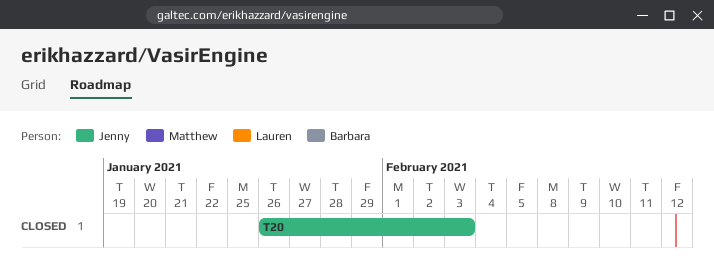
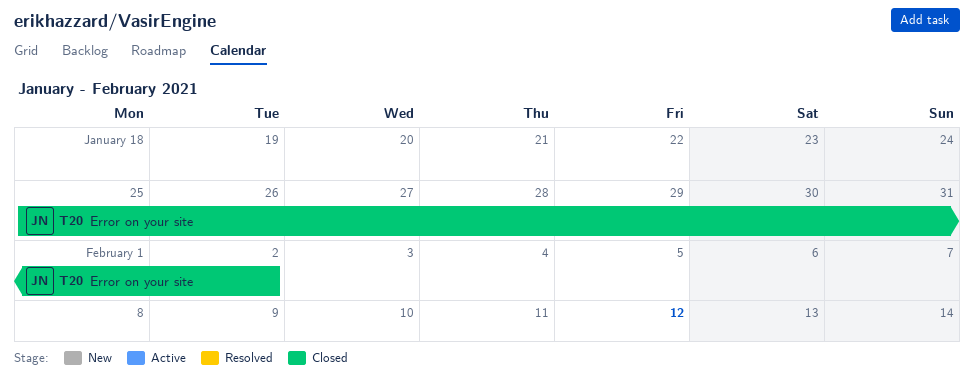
T20, start: Jan 26 -> Jan 25
T20, due: Feb 3 -> Feb 2

